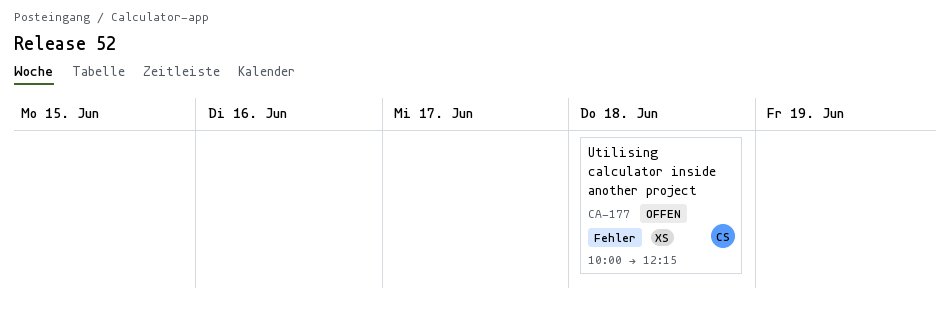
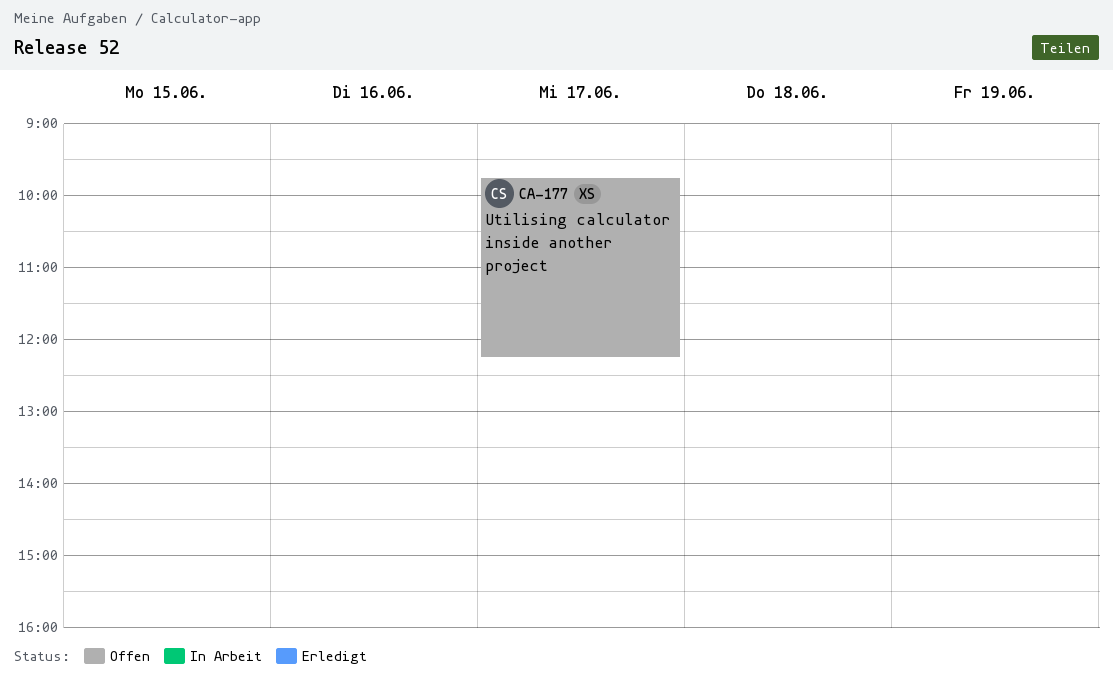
CA-177, day: Jun 18 -> Jun 17
CA-177, begins: 10:00 -> 09:45

